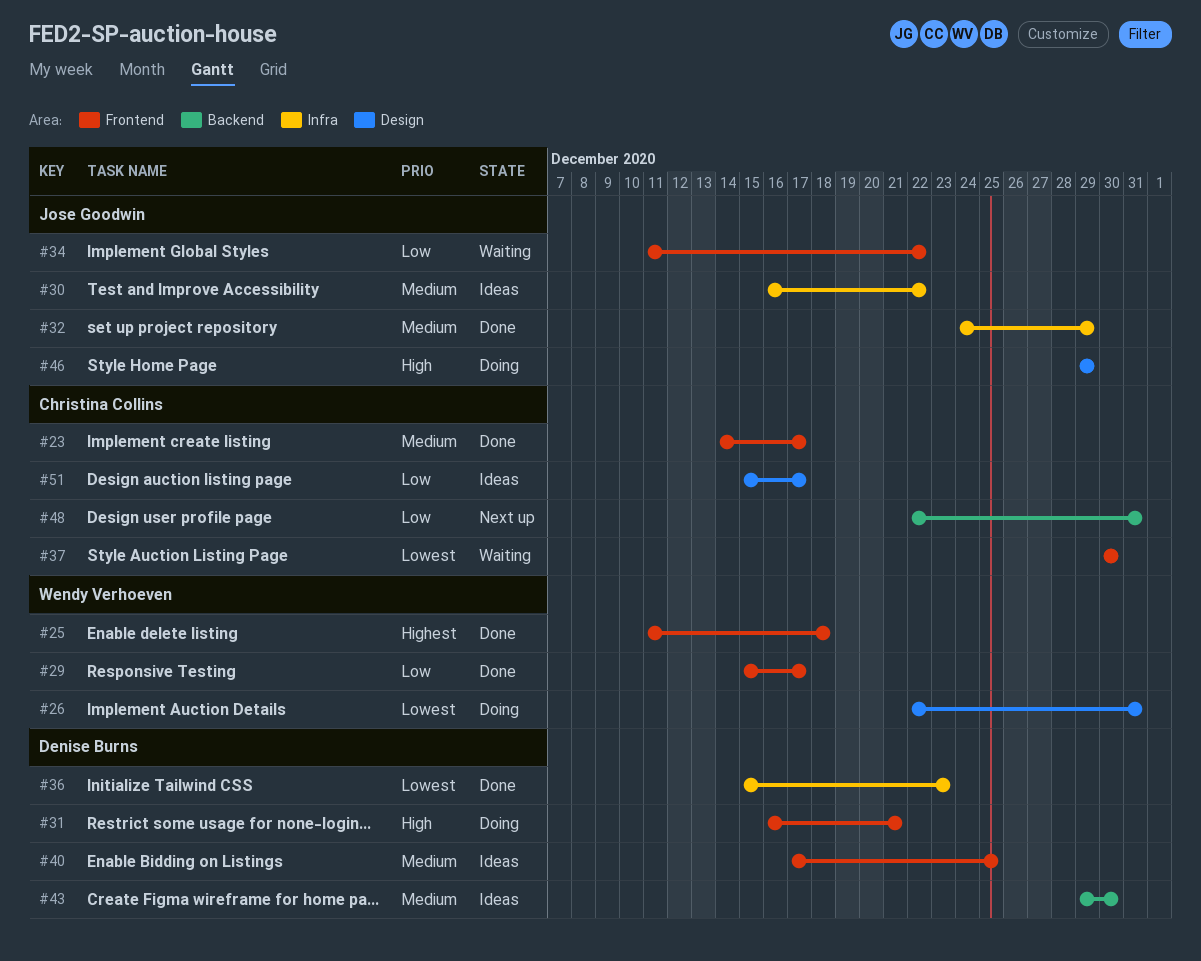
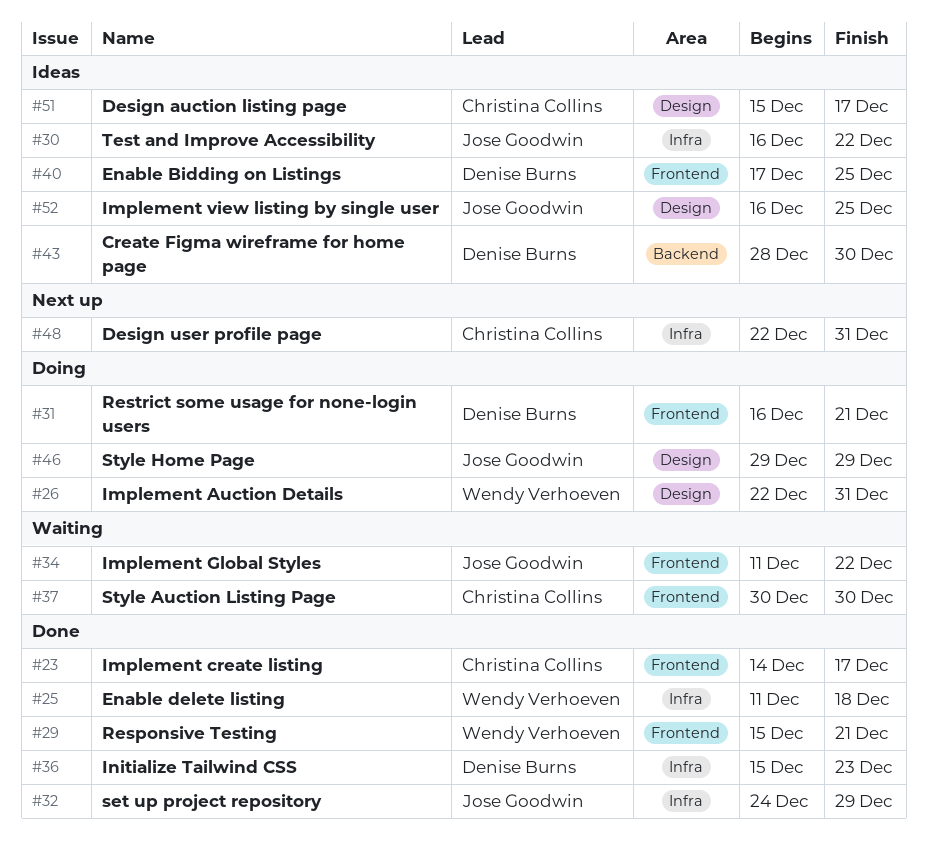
#25, label: Frontend -> Infra
#29, due: Dec 17 -> Dec 21
#43, start: Dec 29 -> Dec 28
#48, label: Backend -> Infra
#52: none -> present

